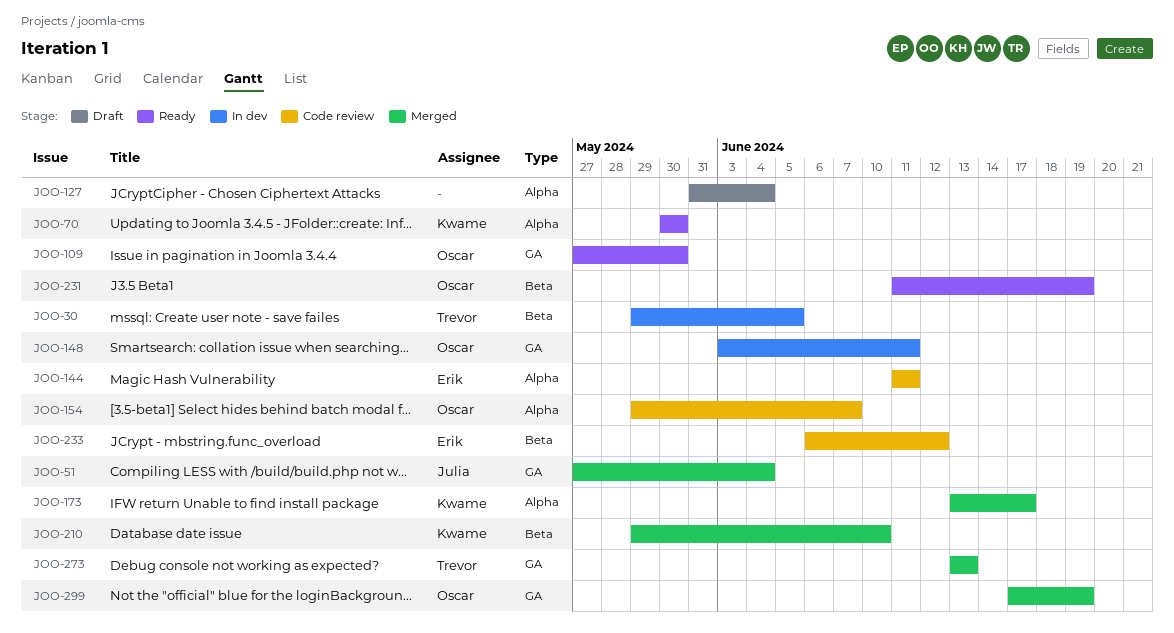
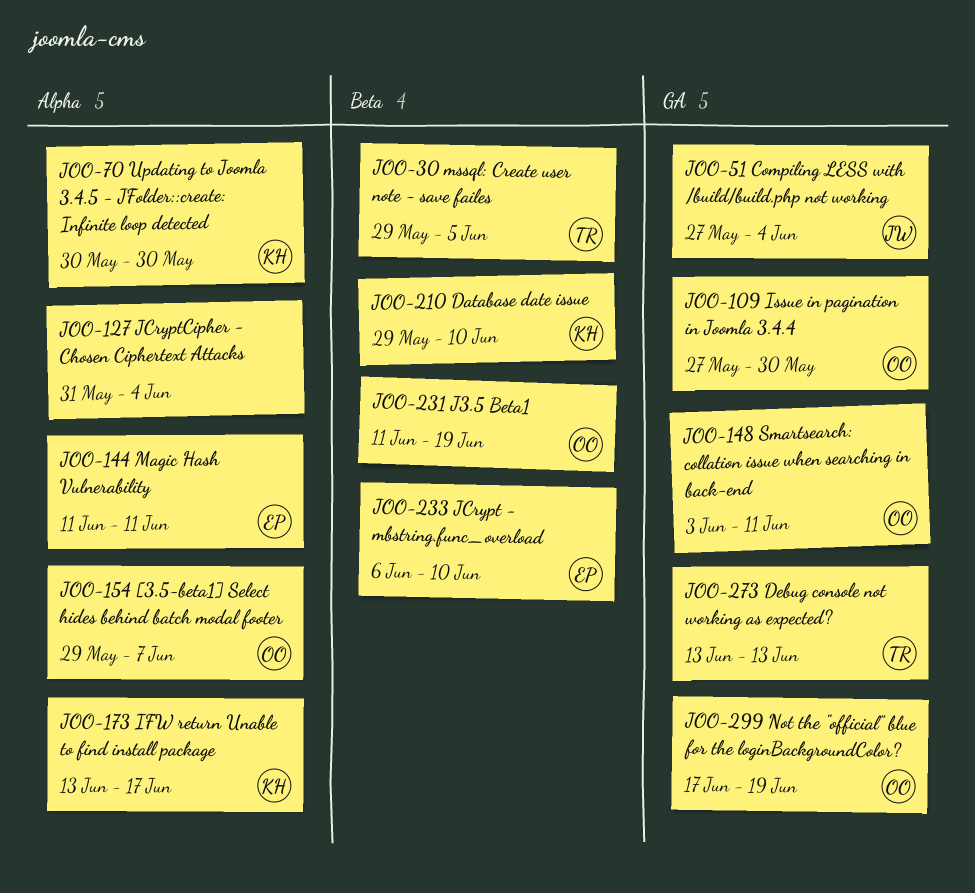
JOO-233, due: Jun 12 -> Jun 10

